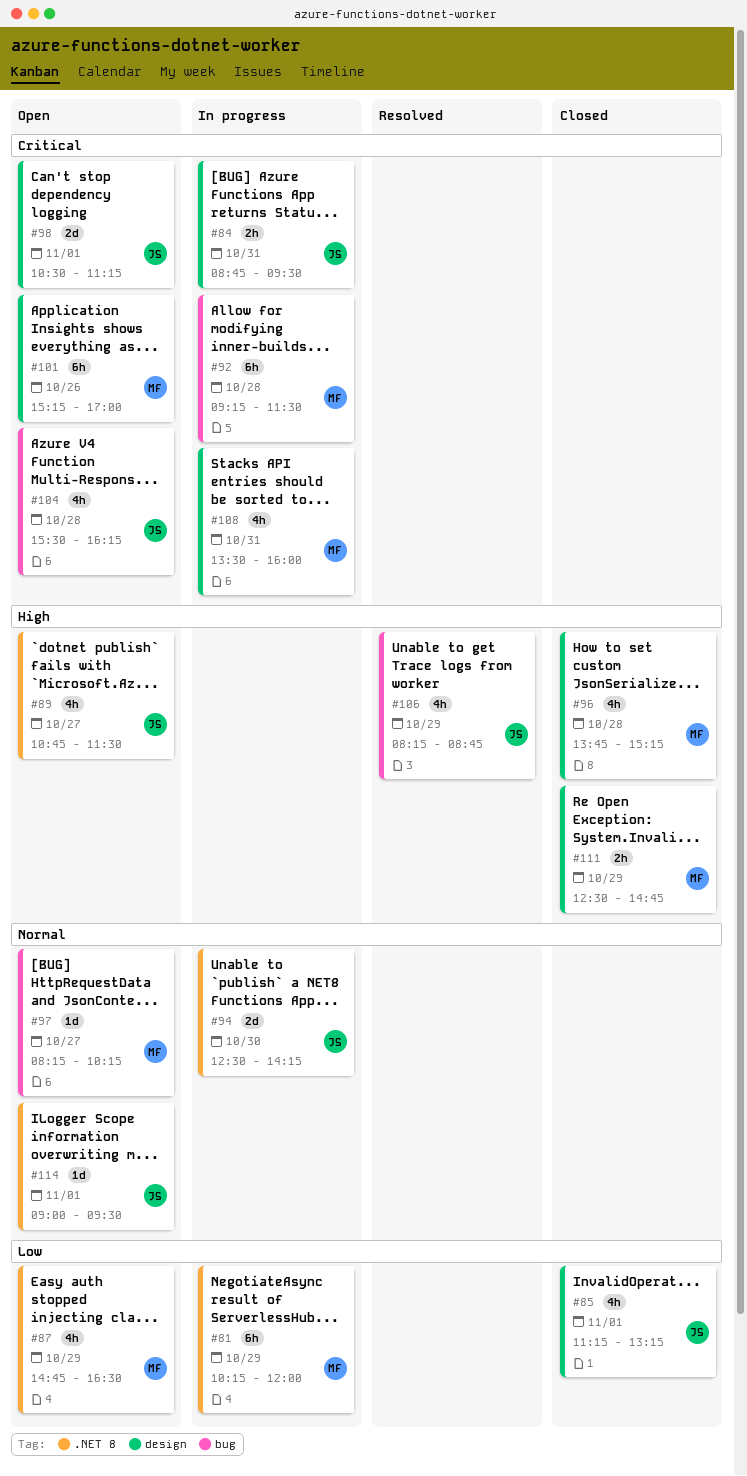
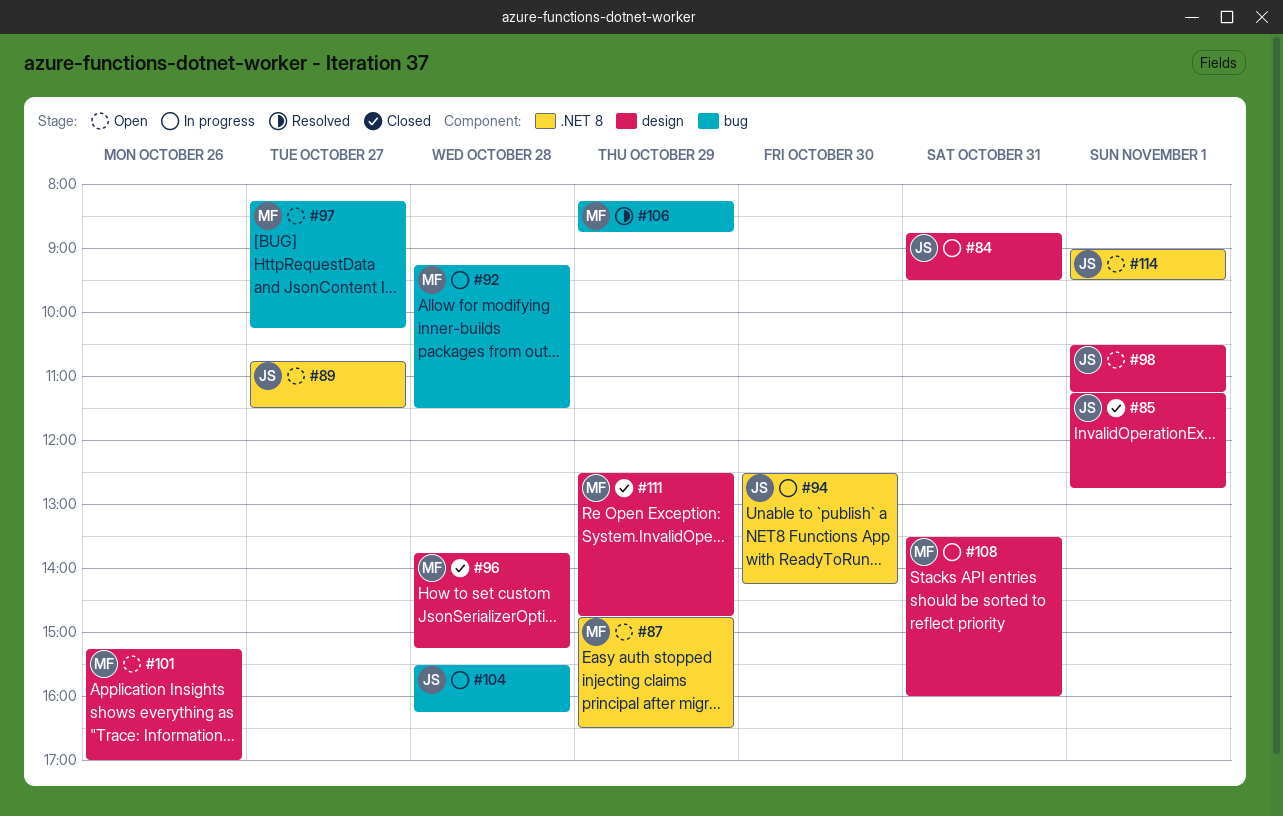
#81: present -> none
#85, ends: 13:15 -> 12:45
#104, status: Open -> In progress
#106, owner: JS -> MF

